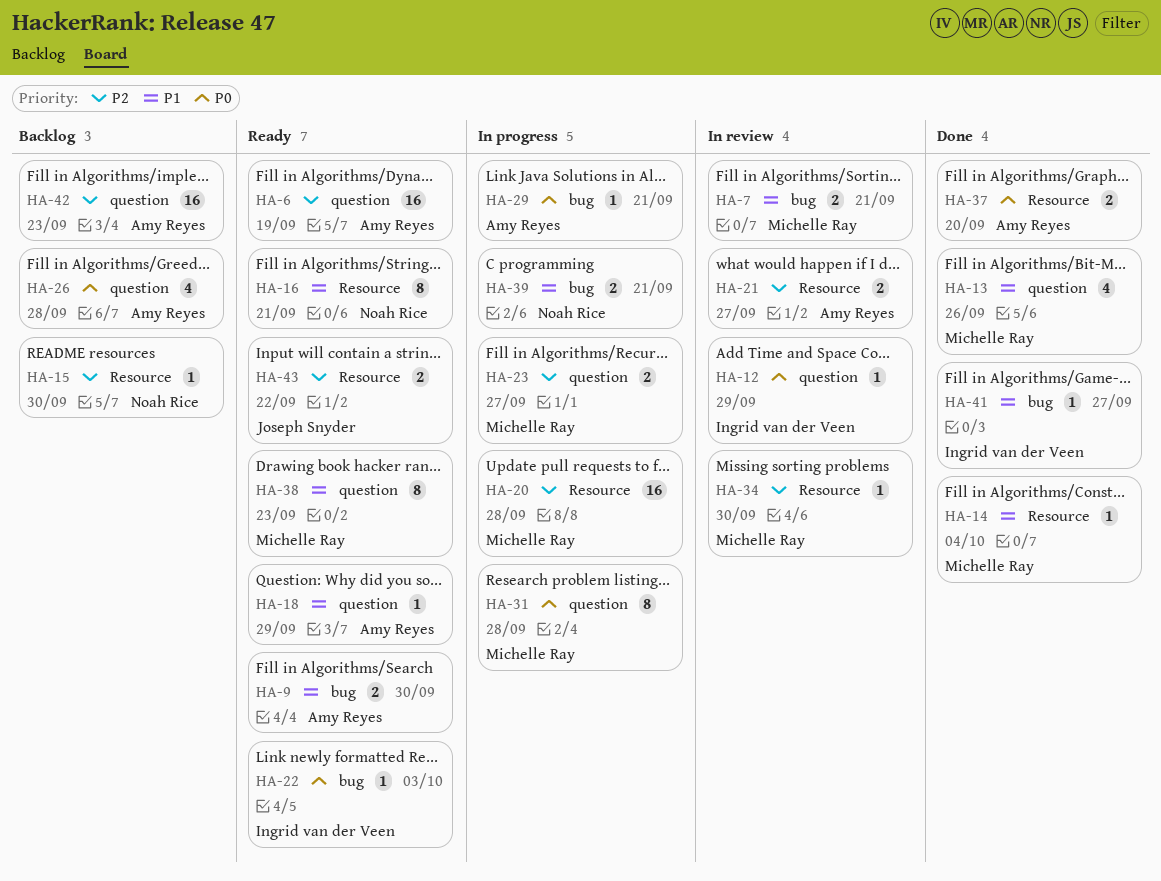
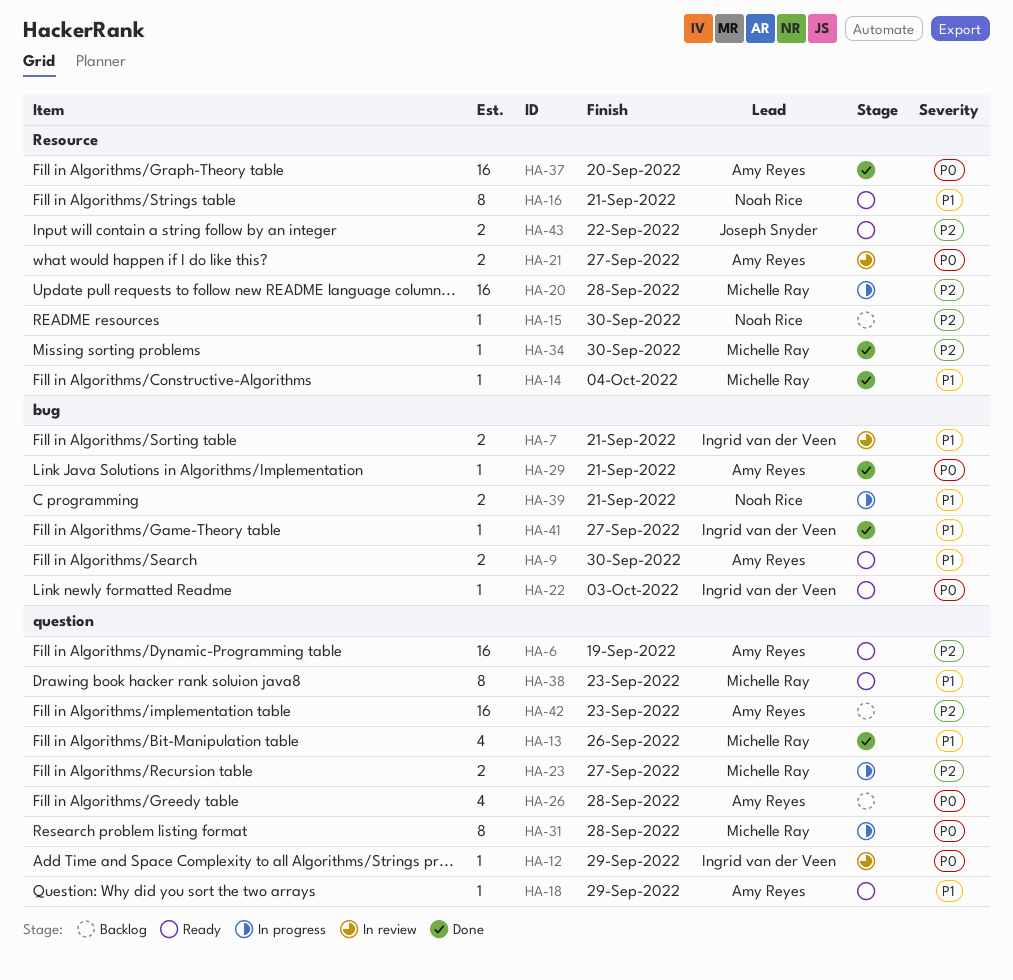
HA-7, owner: Michelle Ray -> Ingrid van der Veen
HA-21, priority: P2 -> P0
HA-29, status: In progress -> Done
HA-34, status: In review -> Done
HA-37, estimate: 2 -> 16

